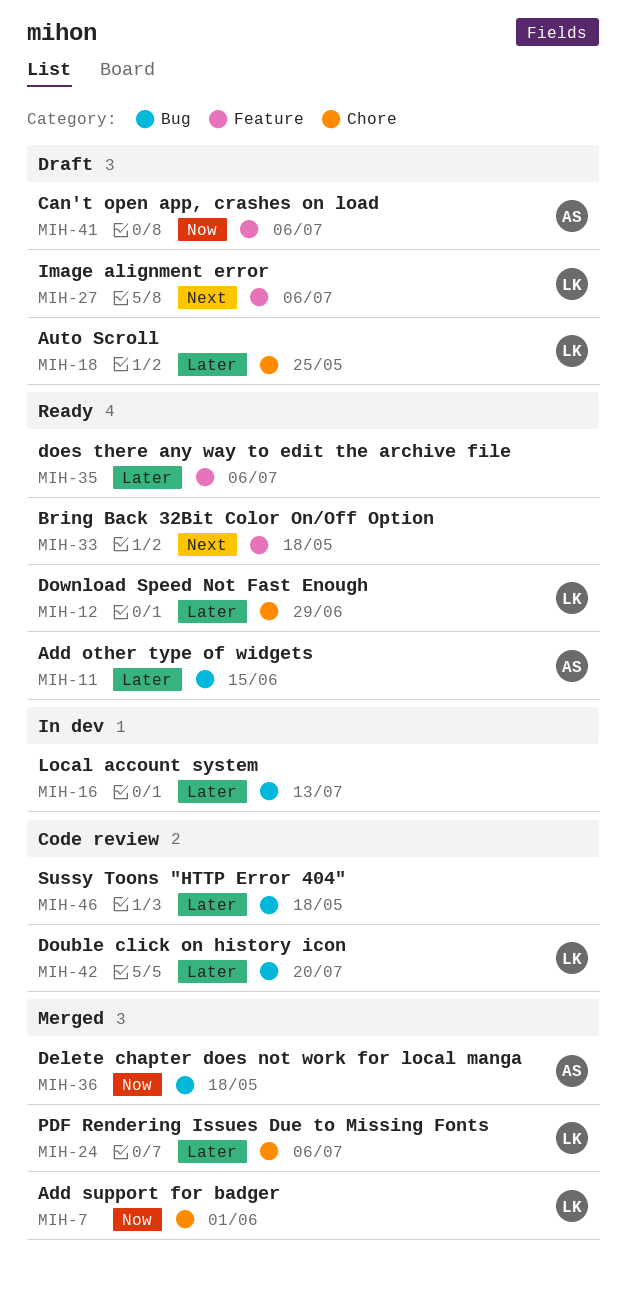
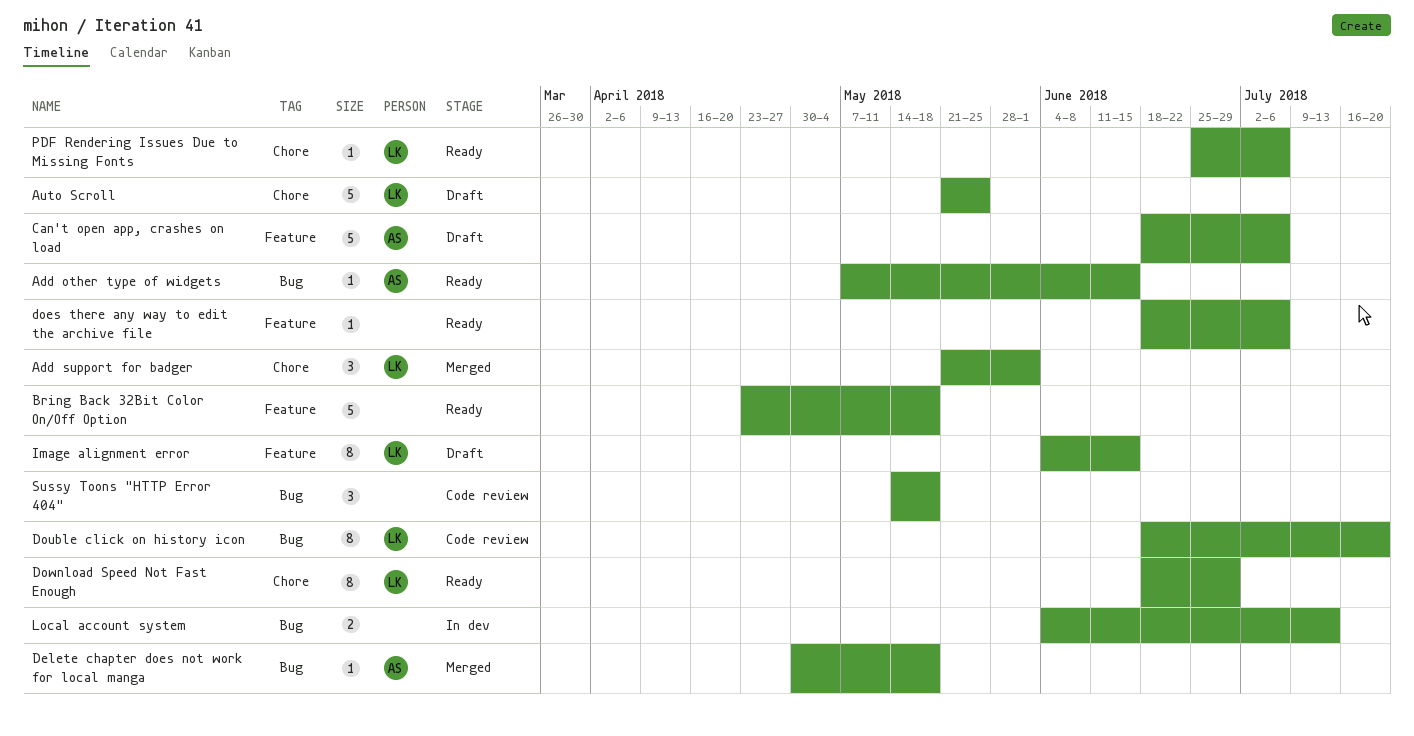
Image alignment error, due: Jul 6 -> Jun 15
PDF Rendering Issues Due to Missing Fonts, status: Merged -> Ready

